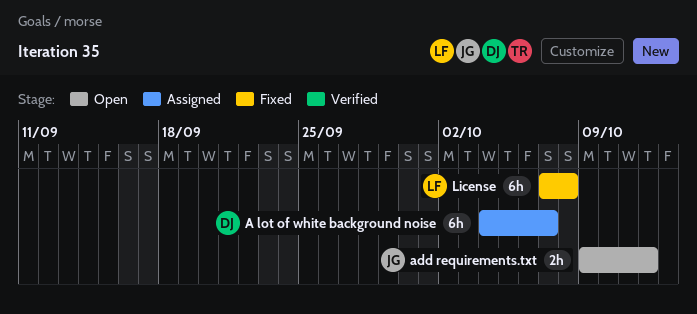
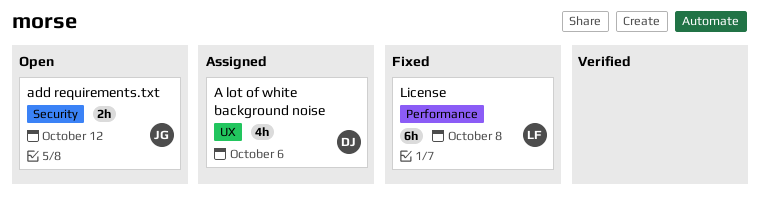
A lot of white background noise, estimate: 6h -> 4h
A lot of white background noise, due: Oct 7 -> Oct 6

